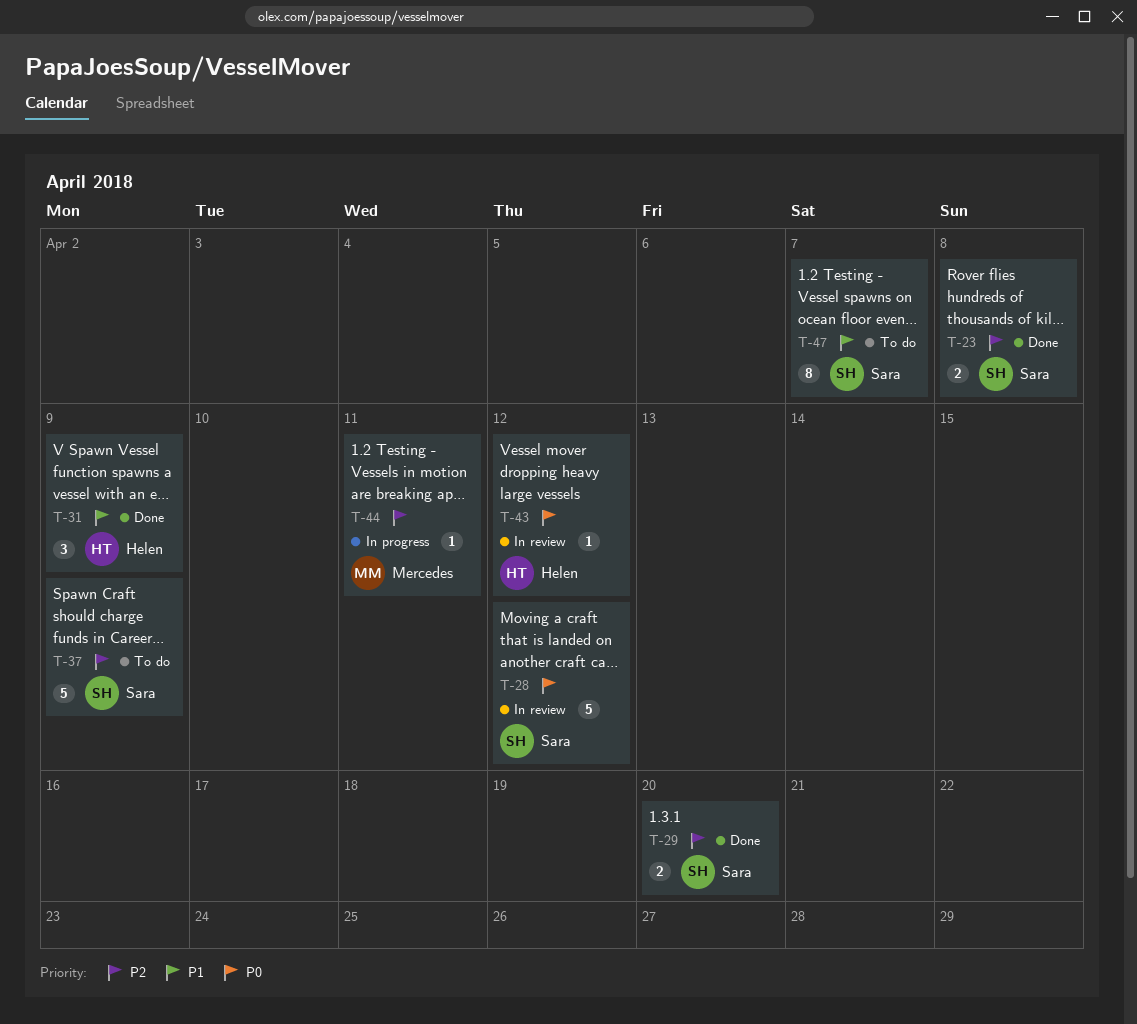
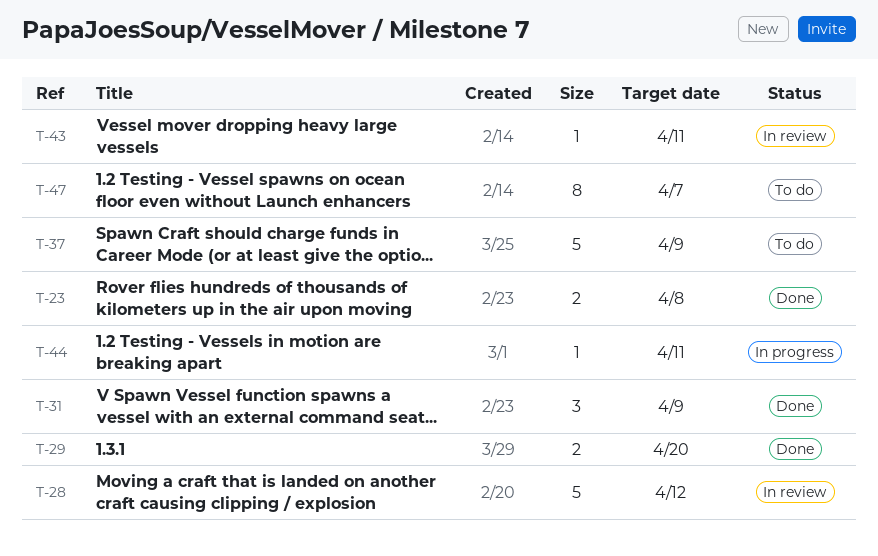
T-43, due: Apr 12 -> Apr 11

